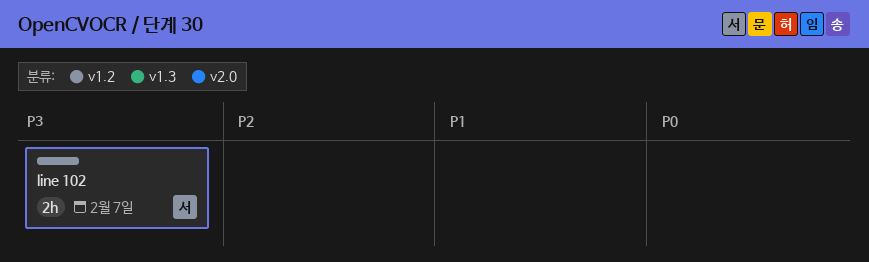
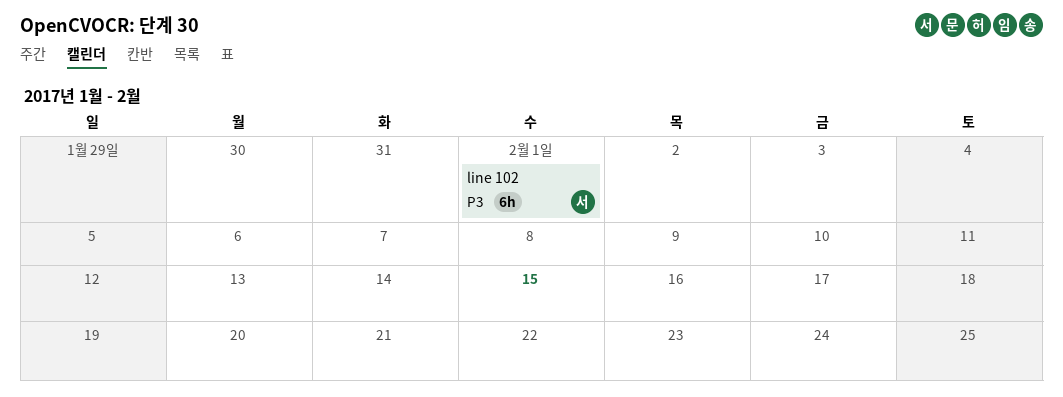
line 102, estimate: 2h -> 6h
line 102, due: Feb 7 -> Feb 1

